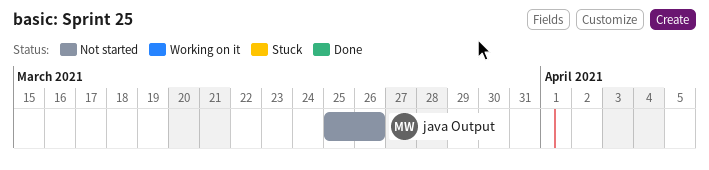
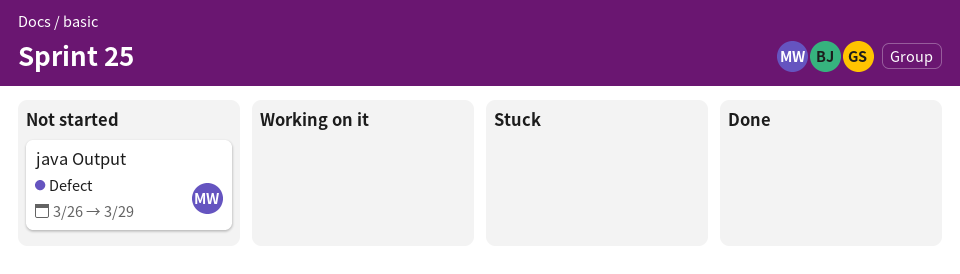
java Output, start: Mar 25 -> Mar 26
java Output, due: Mar 26 -> Mar 29

